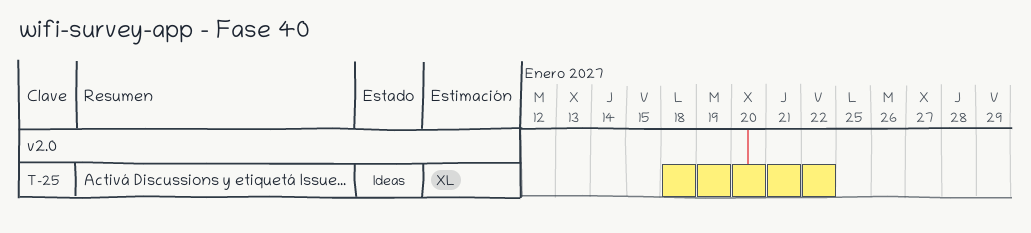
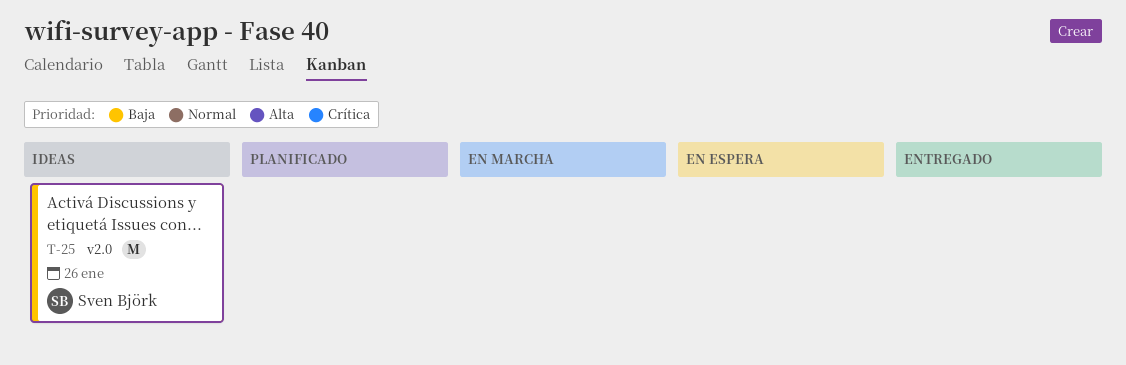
T-25, estimate: XL -> M
T-25, due: Jan 22 -> Jan 26

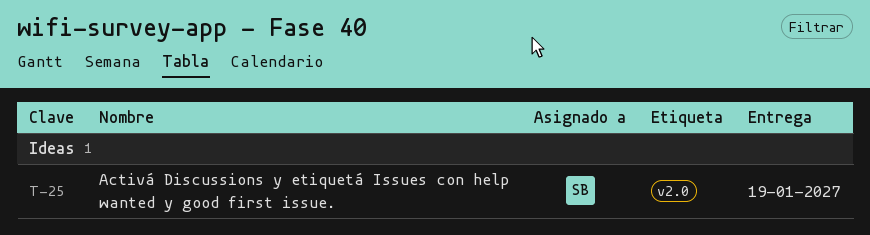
T-25, due: Jan 26 -> Jan 19

